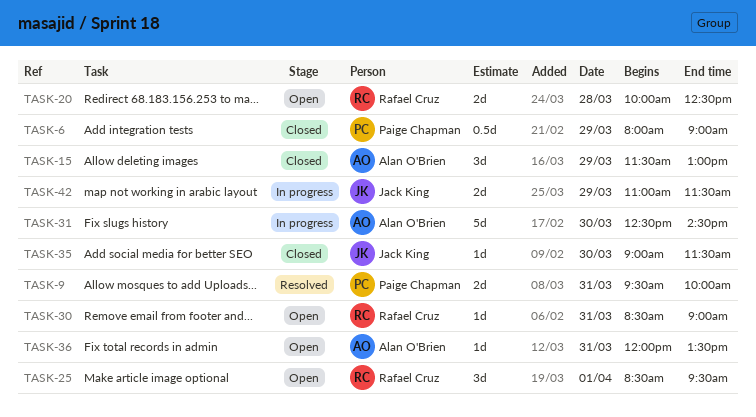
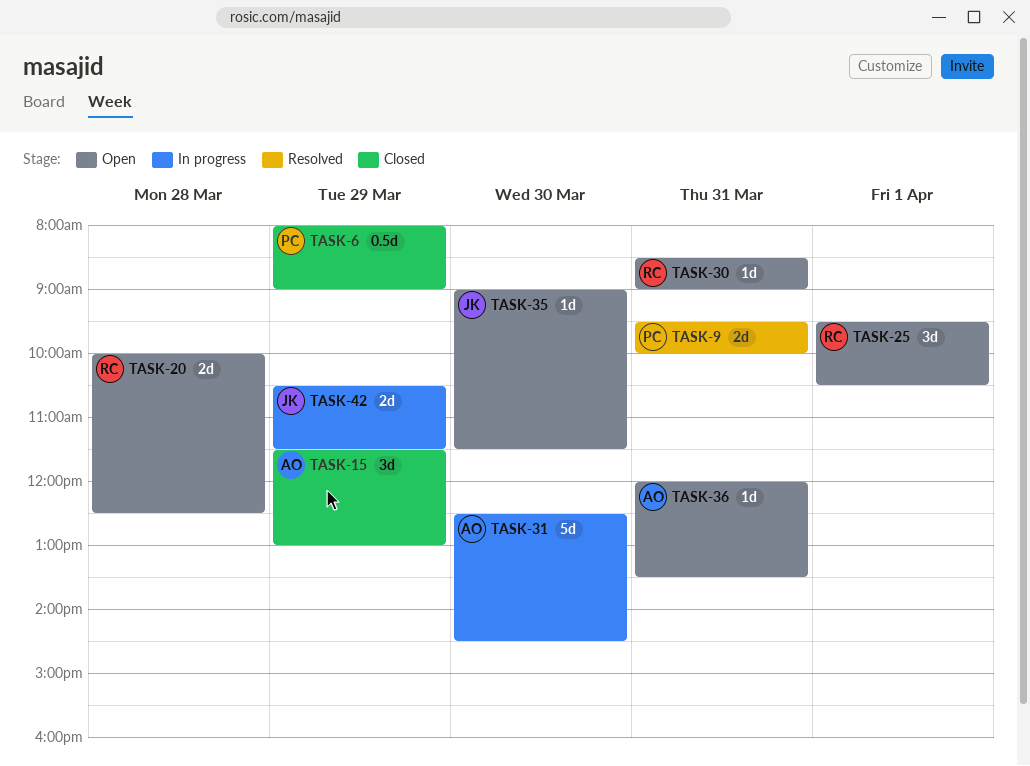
TASK-25, begins: 08:30 -> 09:30
TASK-25, ends: 09:30 -> 10:30
TASK-35, status: Closed -> Open
TASK-42, begins: 11:00 -> 10:30

